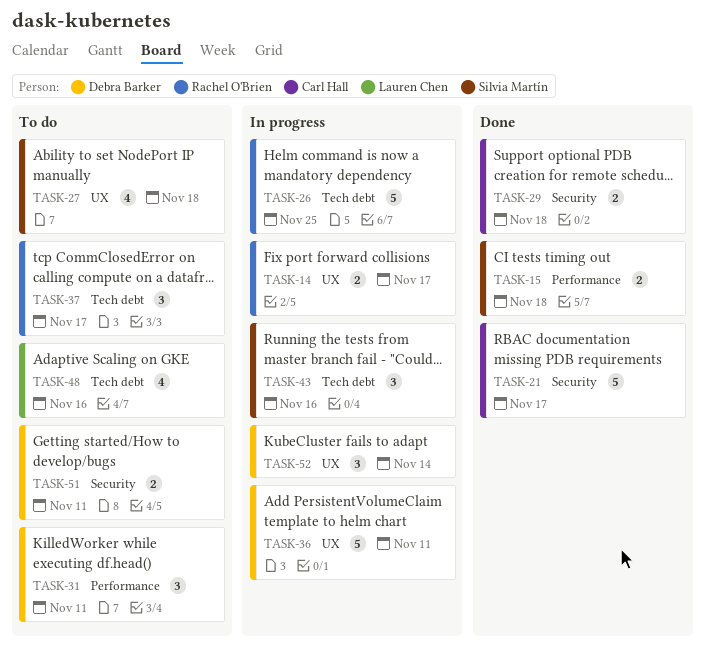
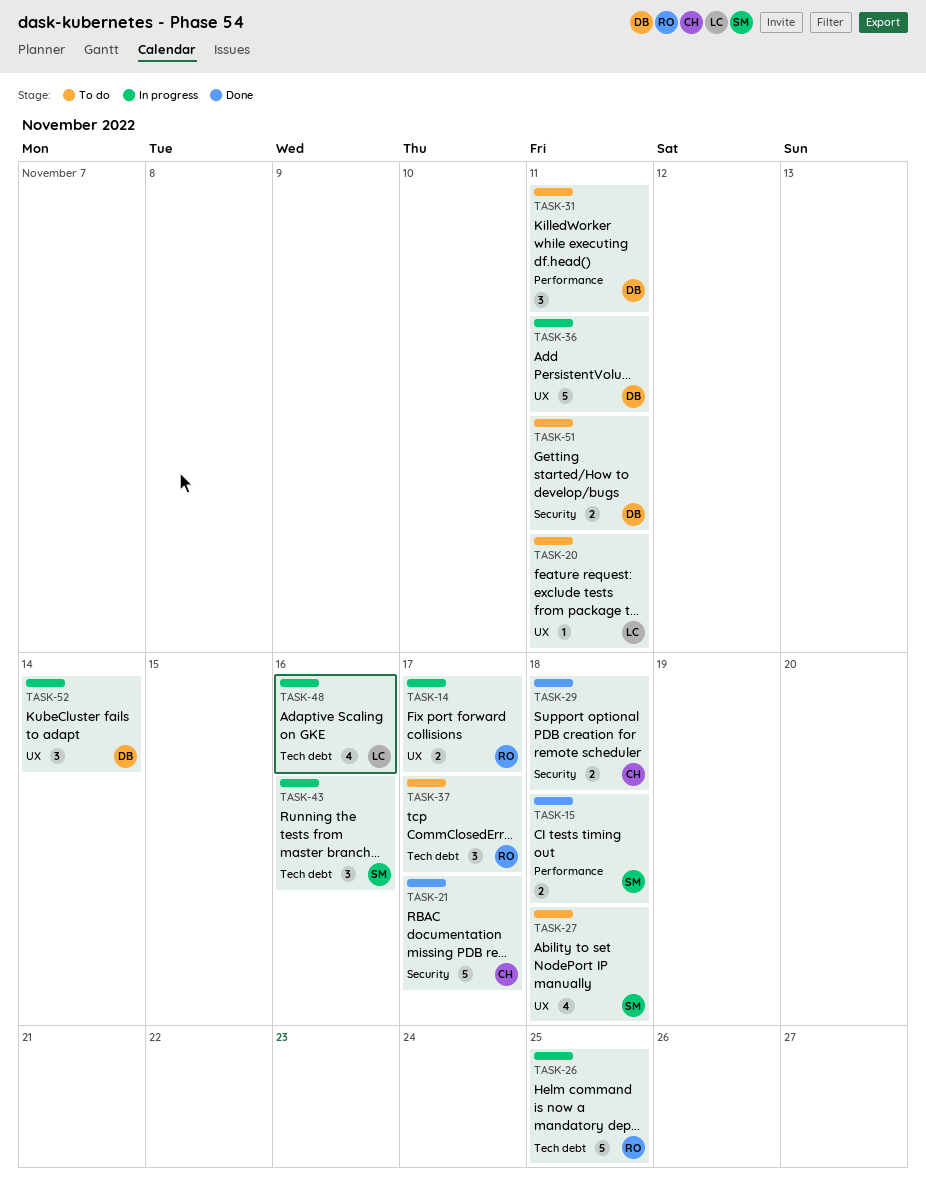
TASK-20: none -> present
TASK-48, status: To do -> In progress

